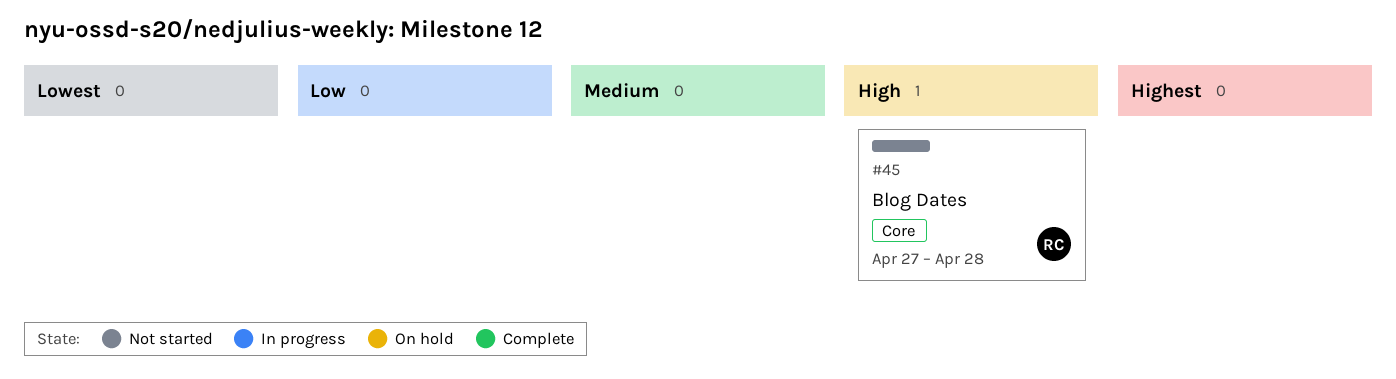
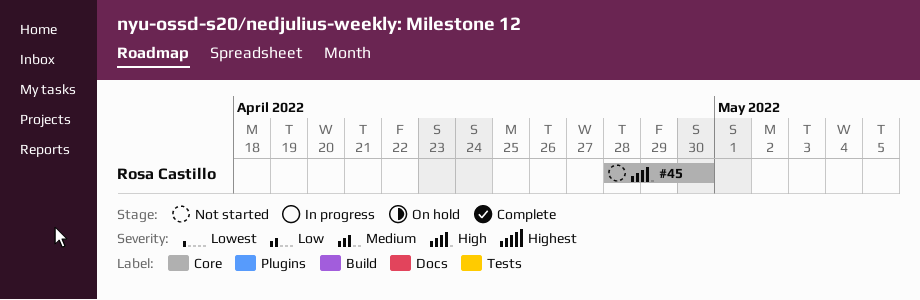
#45, start: Apr 27 -> Apr 28
#45, due: Apr 28 -> Apr 30

